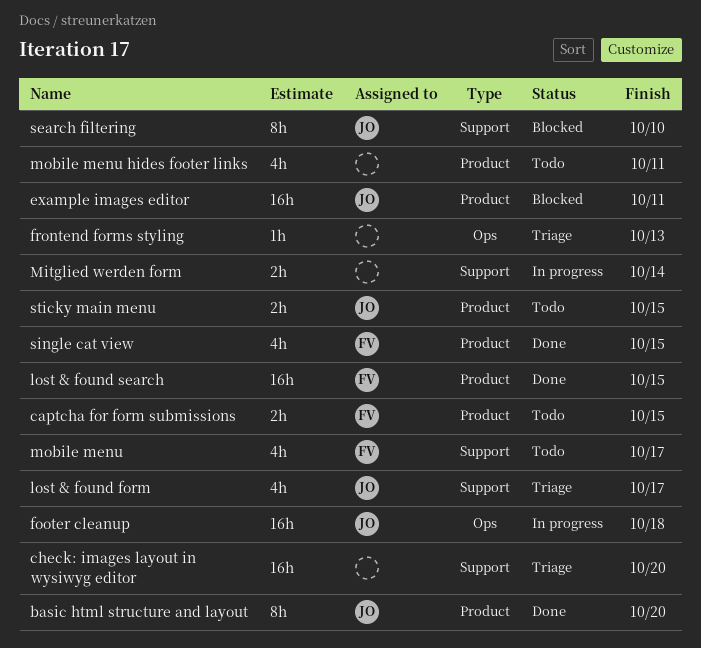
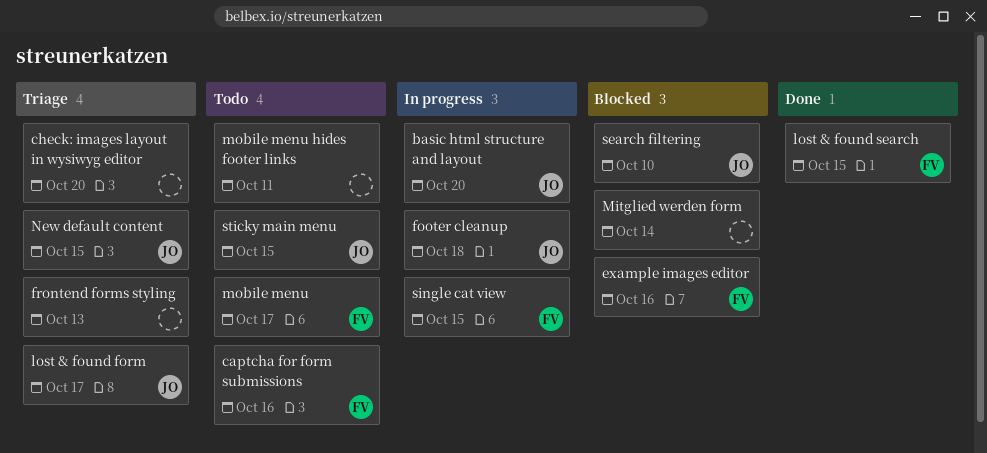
basic html structure and layout, status: Done -> In progress
captcha for form submissions, due: Oct 15 -> Oct 16
example images editor, owner: JO -> FV
example images editor, due: Oct 11 -> Oct 16
Mitglied werden form, status: In progress -> Blocked
New default content: none -> present
single cat view, status: Done -> In progress

